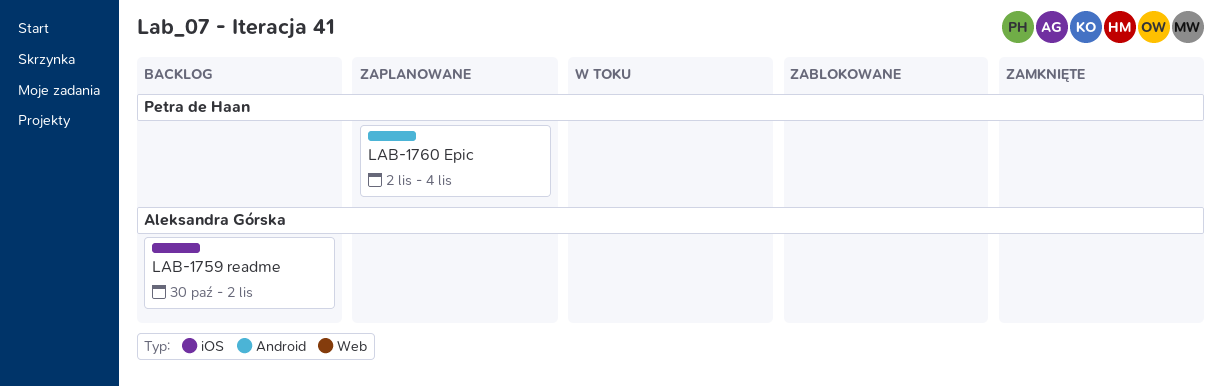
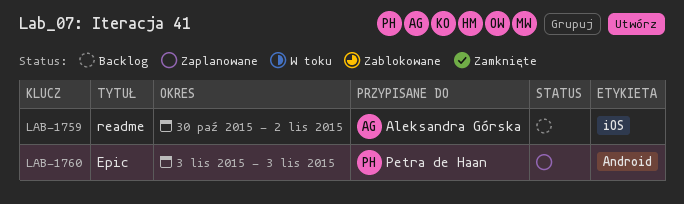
LAB-1760, start: Nov 2 -> Nov 3
LAB-1760, due: Nov 4 -> Nov 3

